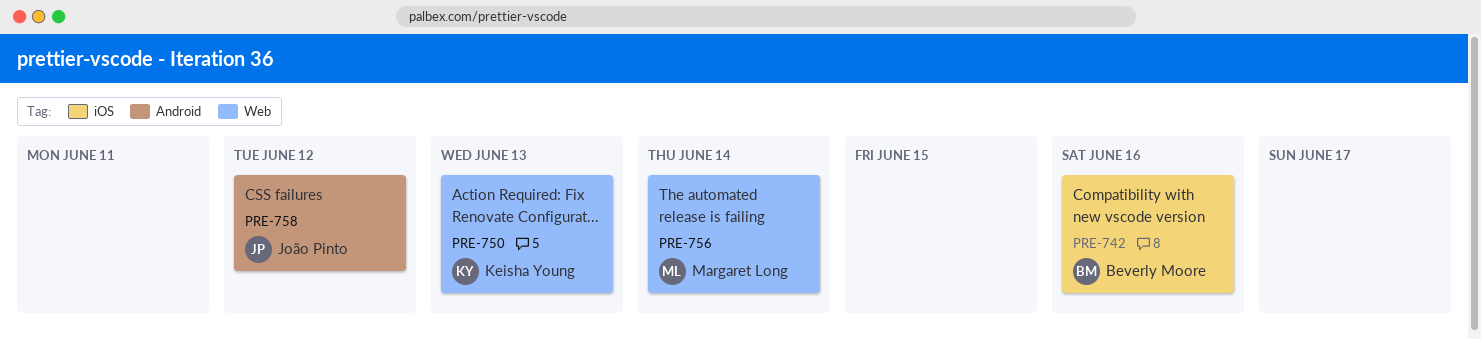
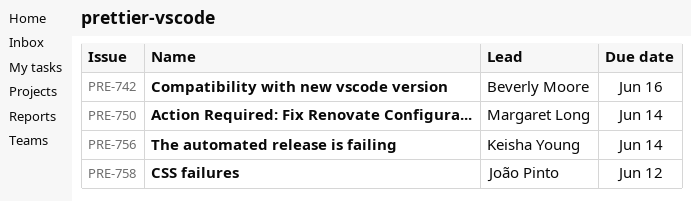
PRE-750, owner: Keisha Young -> Margaret Long
PRE-750, due: Jun 13 -> Jun 14
PRE-756, owner: Margaret Long -> Keisha Young

